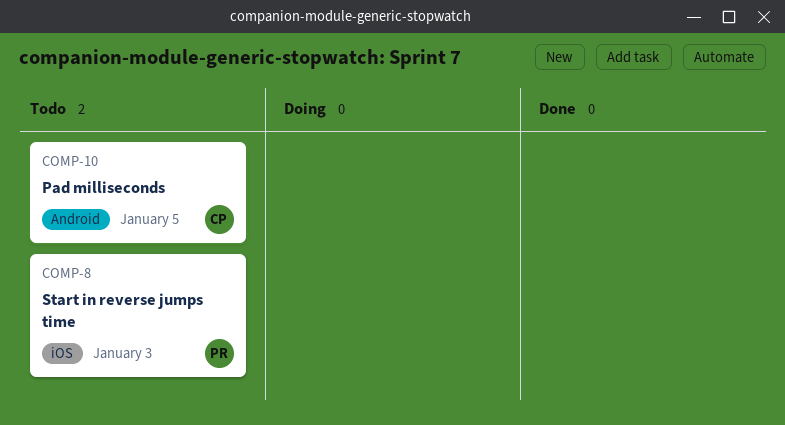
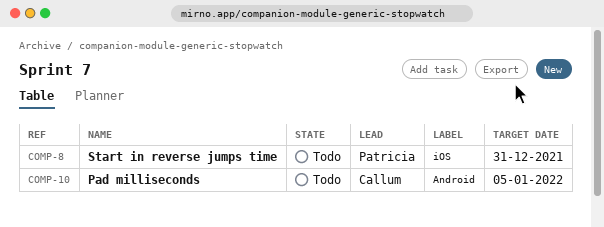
COMP-8, due: Jan 3 -> Dec 31

